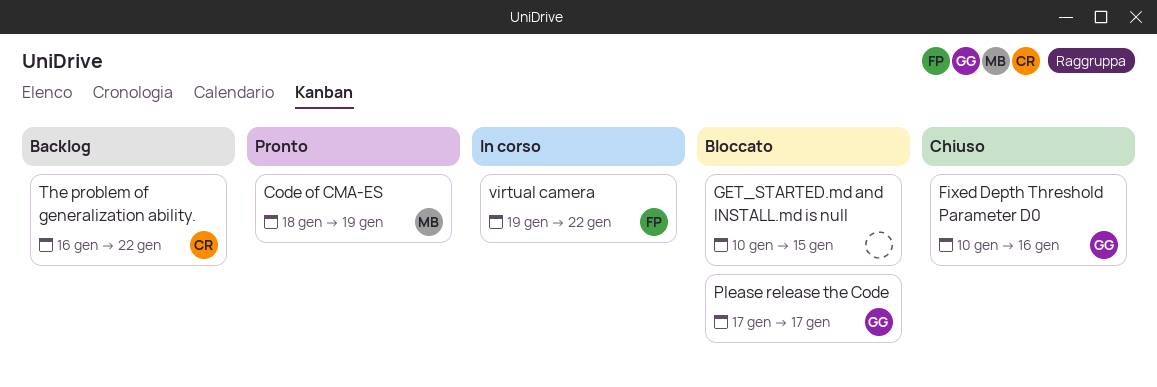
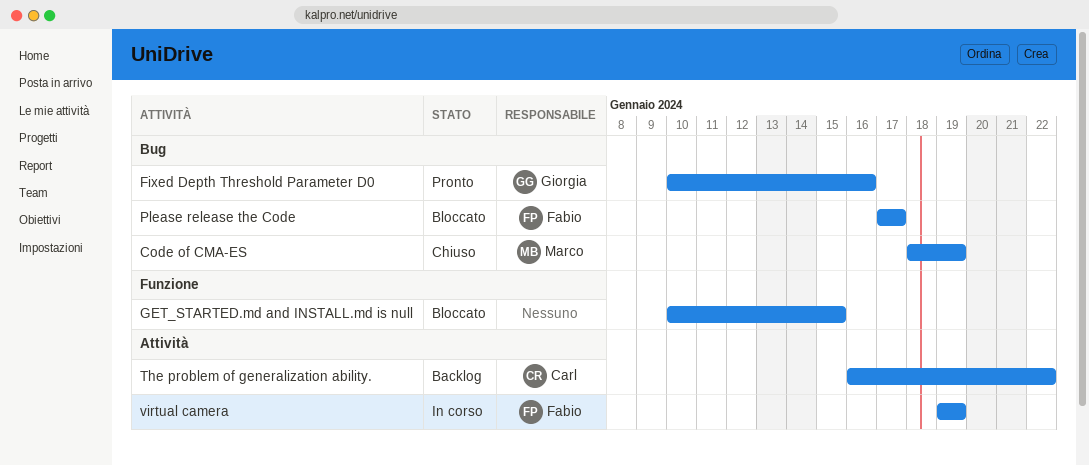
Code of CMA-ES, status: Pronto -> Chiuso
Fixed Depth Threshold Parameter D0, status: Chiuso -> Pronto
Please release the Code, owner: Giorgia -> Fabio
virtual camera, due: Jan 22 -> Jan 19

